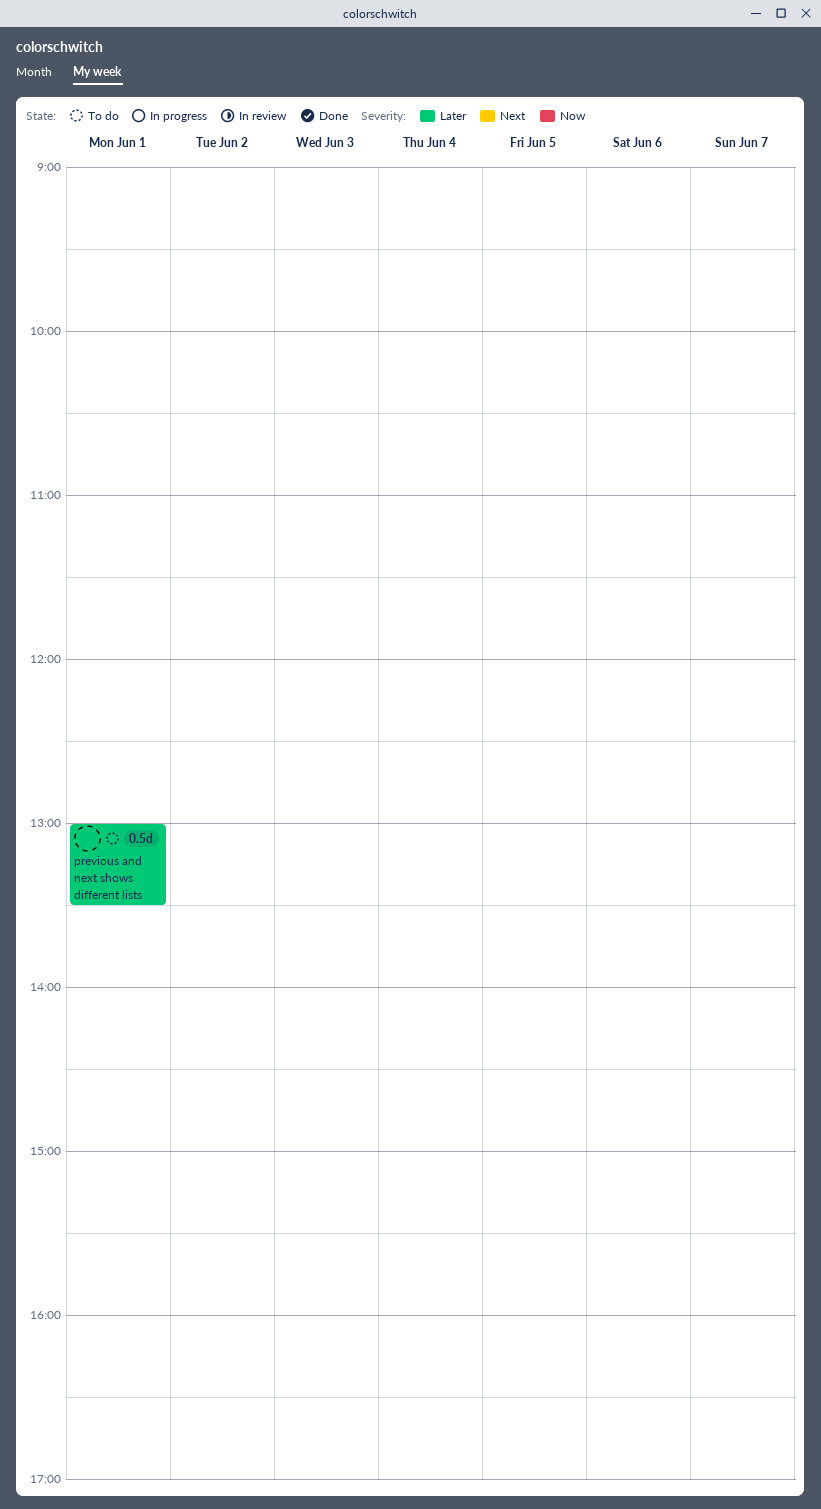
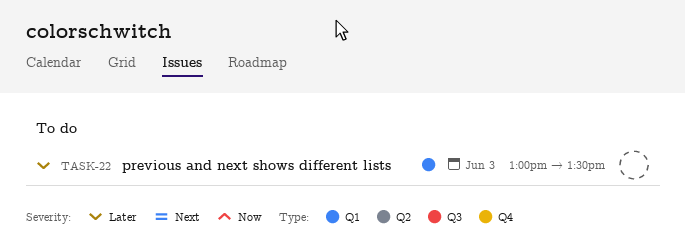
previous and next shows different lists, day: Jun 1 -> Jun 3

